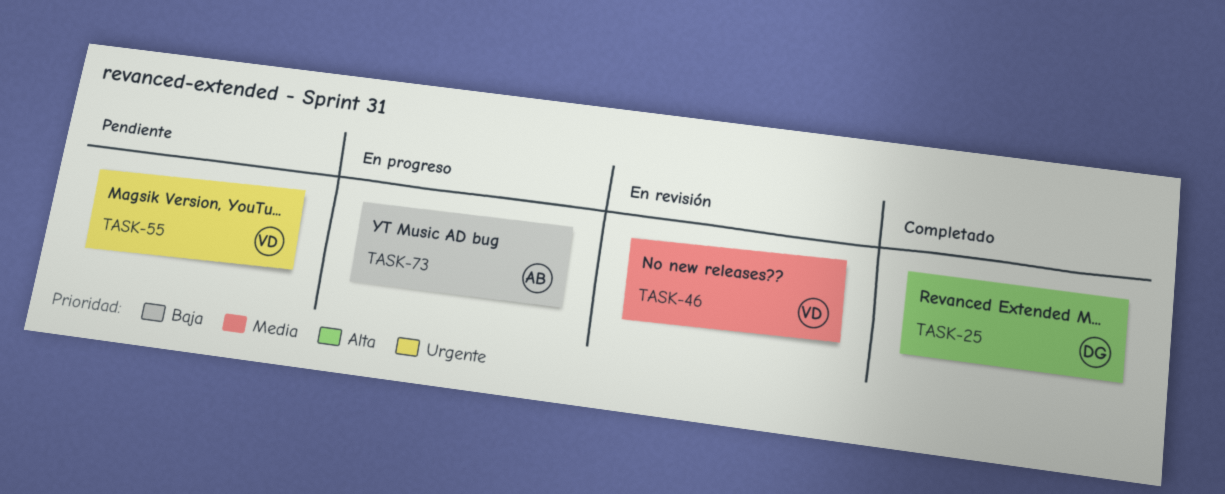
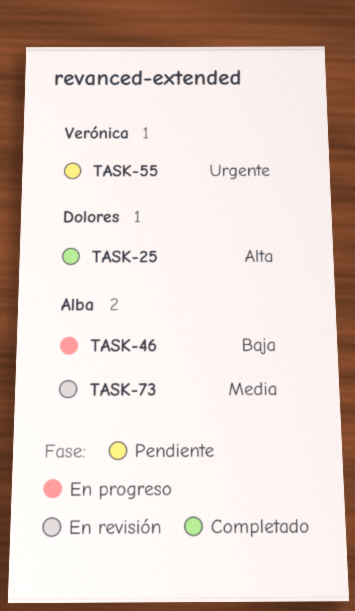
TASK-46, status: En revisión -> En progreso
TASK-46, owner: Verónica -> Alba
TASK-46, priority: Media -> Baja
TASK-73, status: En progreso -> En revisión
TASK-73, priority: Baja -> Media

